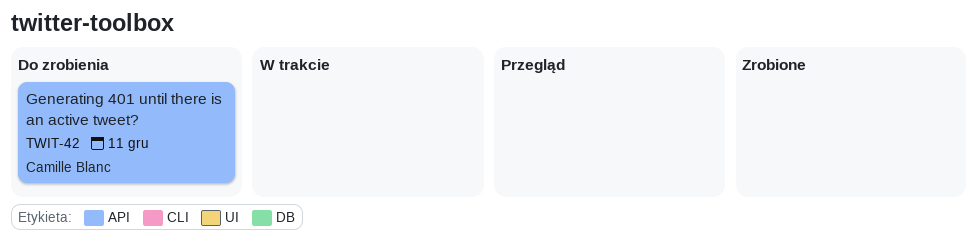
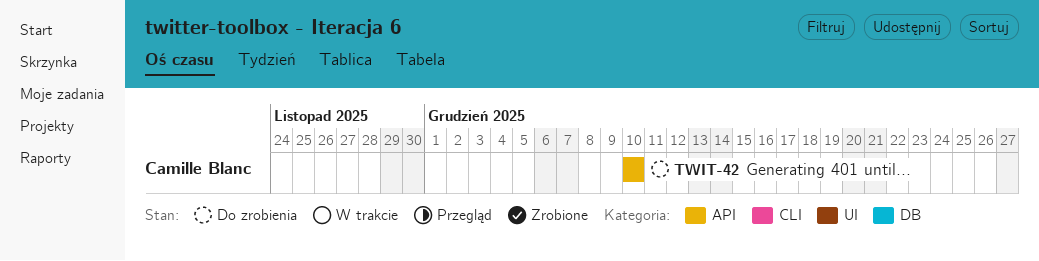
TWIT-42, due: Dec 11 -> Dec 10

